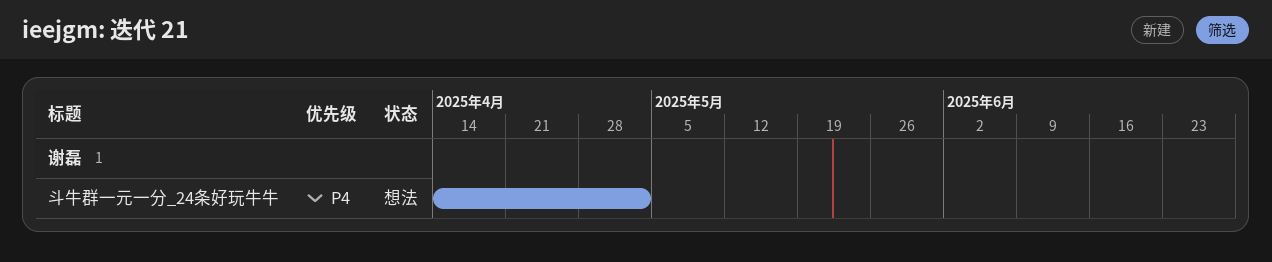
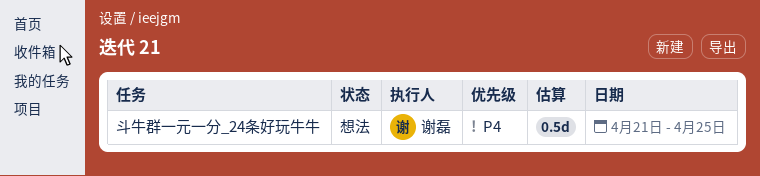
斗牛群一元一分_24条好玩牛牛, start: Apr 14 -> Apr 21
斗牛群一元一分_24条好玩牛牛, due: May 2 -> Apr 25

